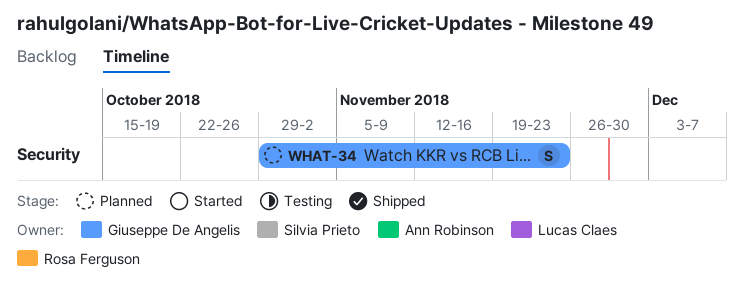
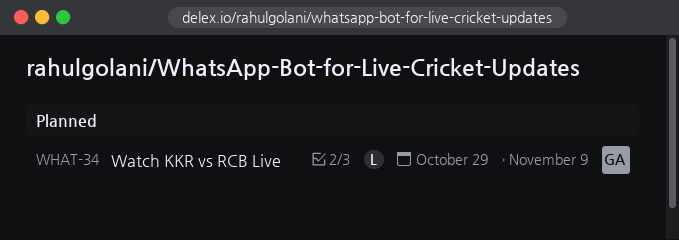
WHAT-34, estimate: S -> L
WHAT-34, due: Nov 23 -> Nov 9

